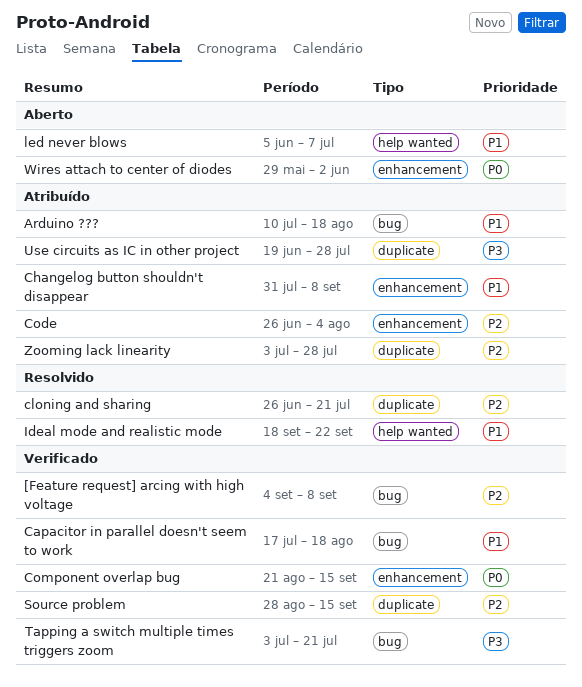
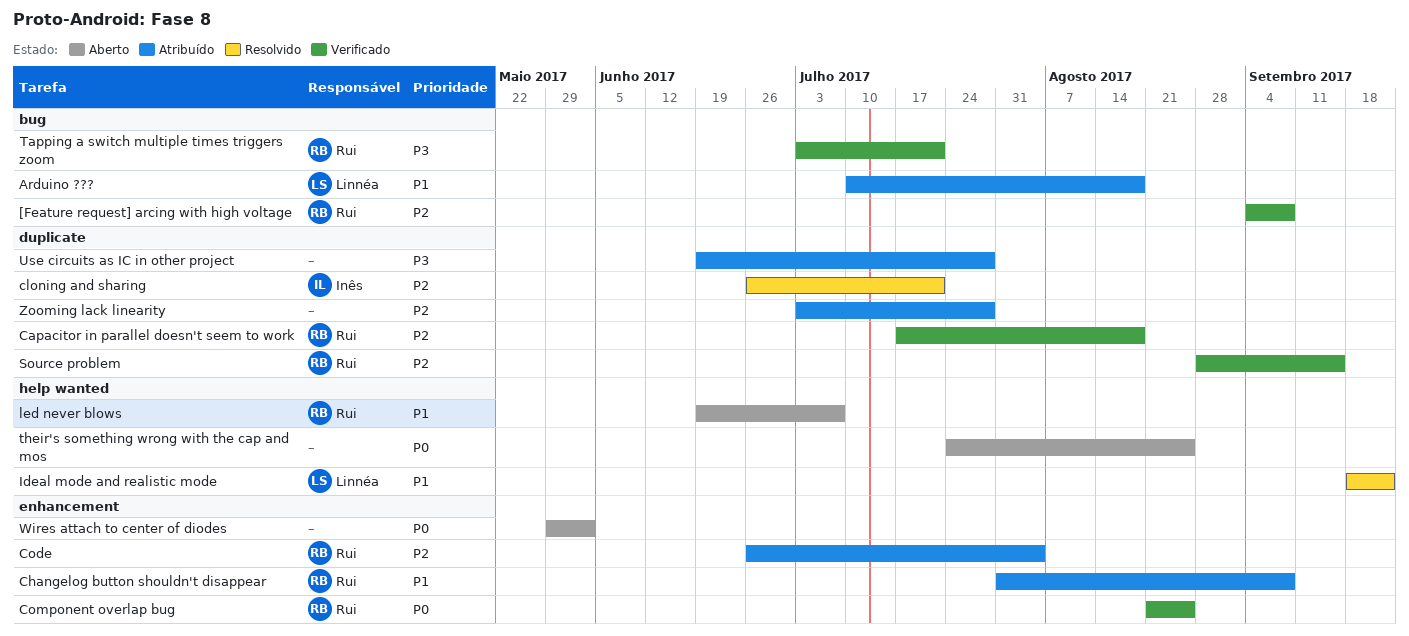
Capacitor in parallel doesn't seem to work, priority: P1 -> P2
Capacitor in parallel doesn't seem to work, label: bug -> duplicate
Component overlap bug, due: Sep 15 -> Aug 25
led never blows, start: Jun 5 -> Jun 19
their's something wrong with the cap and mos: none -> present

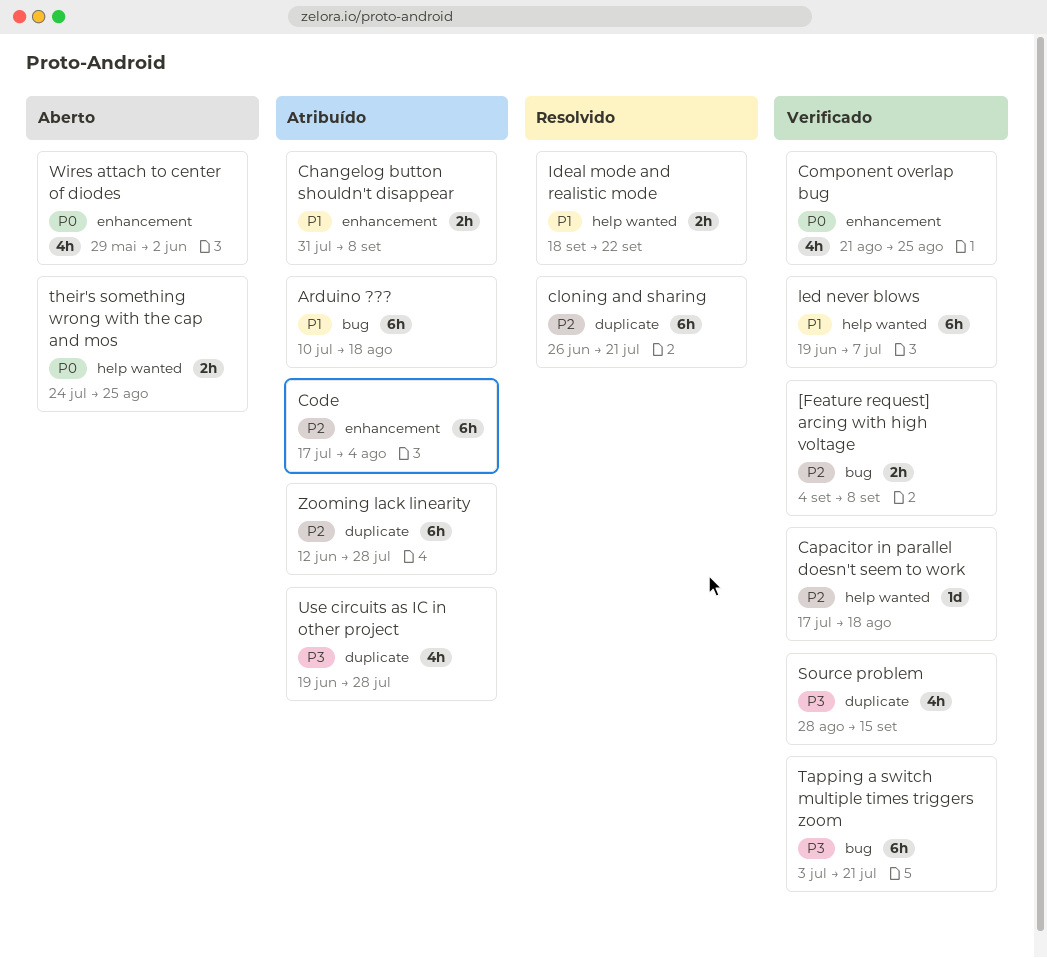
Capacitor in parallel doesn't seem to work, label: duplicate -> help wanted
Code, start: Jun 26 -> Jul 17
led never blows, status: Aberto -> Verificado
Source problem, priority: P2 -> P3
Zooming lack linearity, start: Jul 3 -> Jun 12

